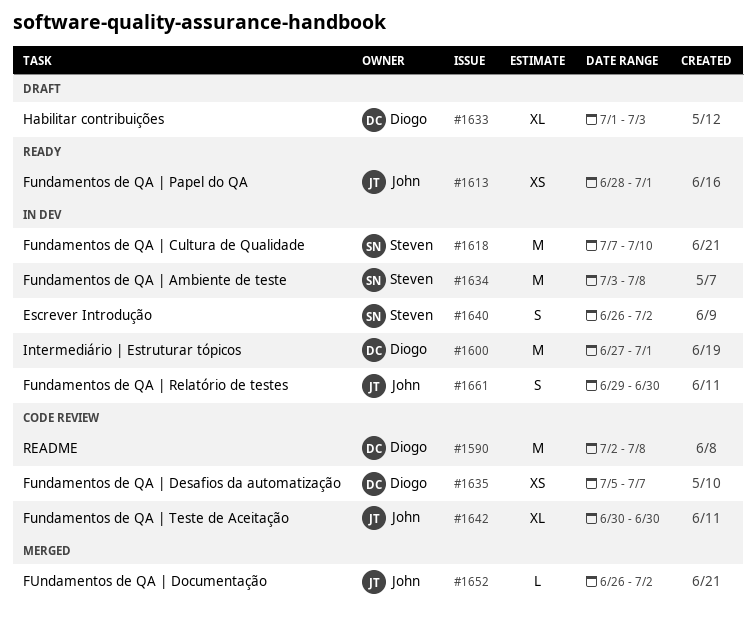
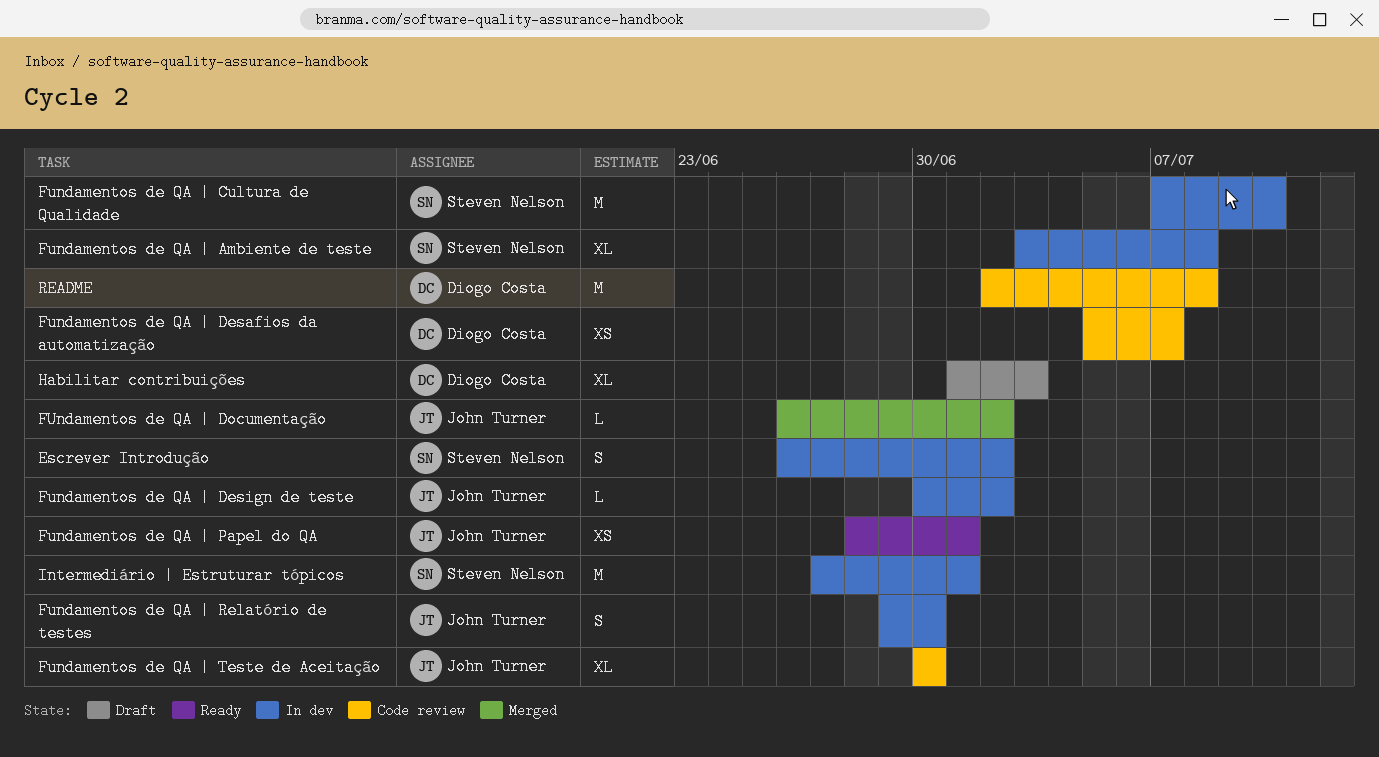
Fundamentos de QA | Ambiente de teste, estimate: M -> XL
Fundamentos de QA | Design de teste: none -> present
Intermediário | Estruturar tópicos, owner: Diogo Costa -> Steven Nelson

